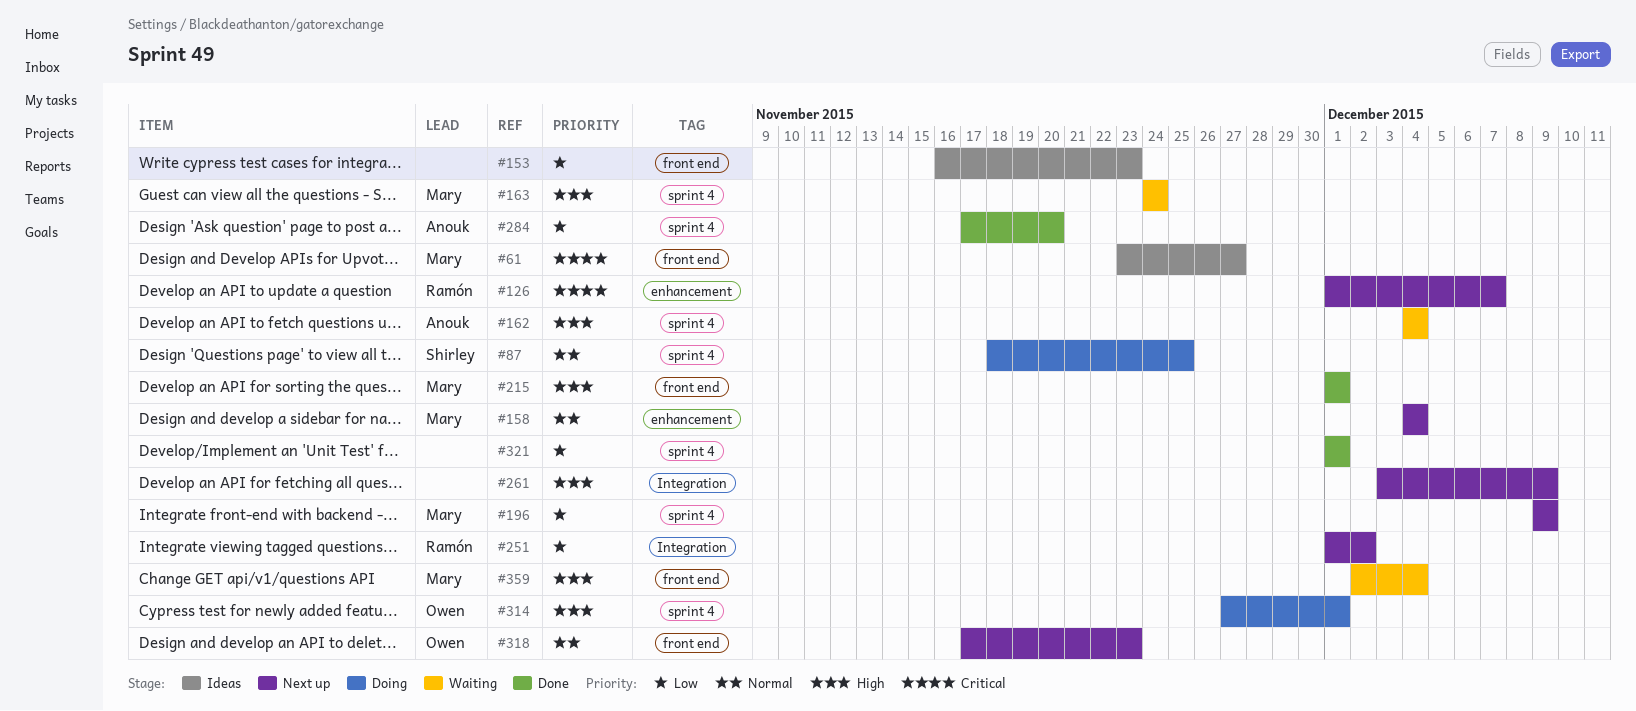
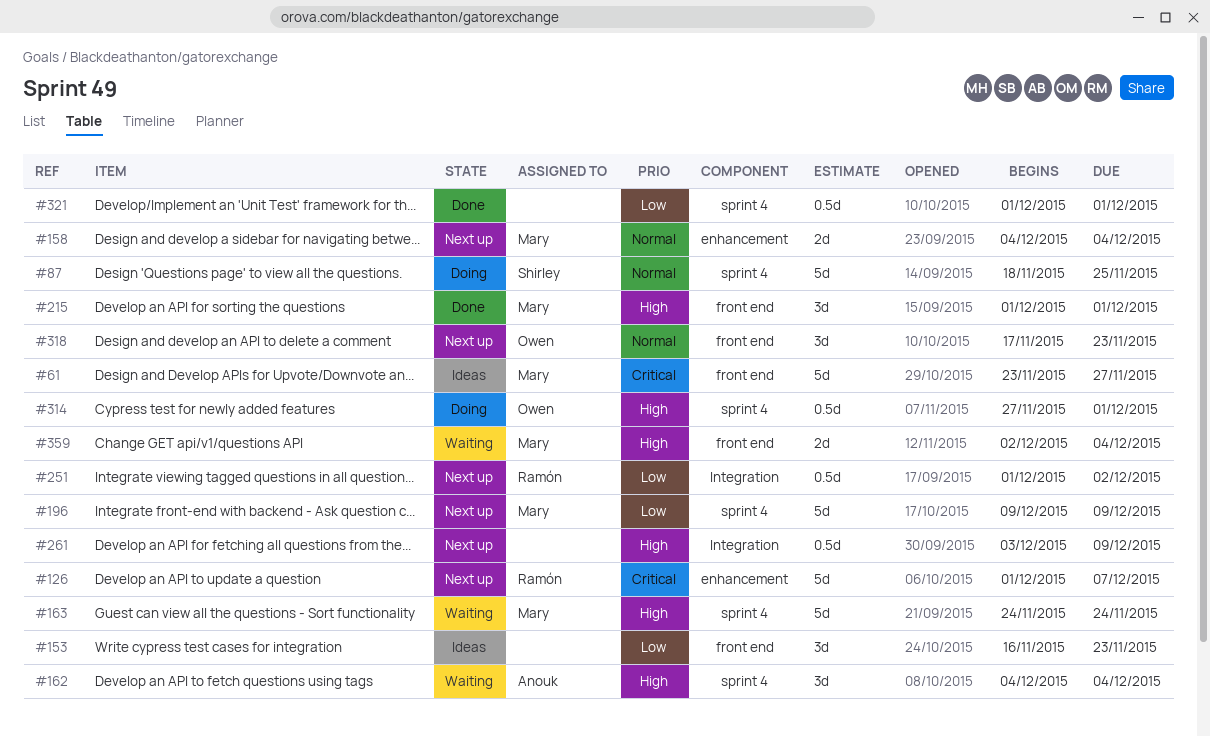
#284: present -> none

